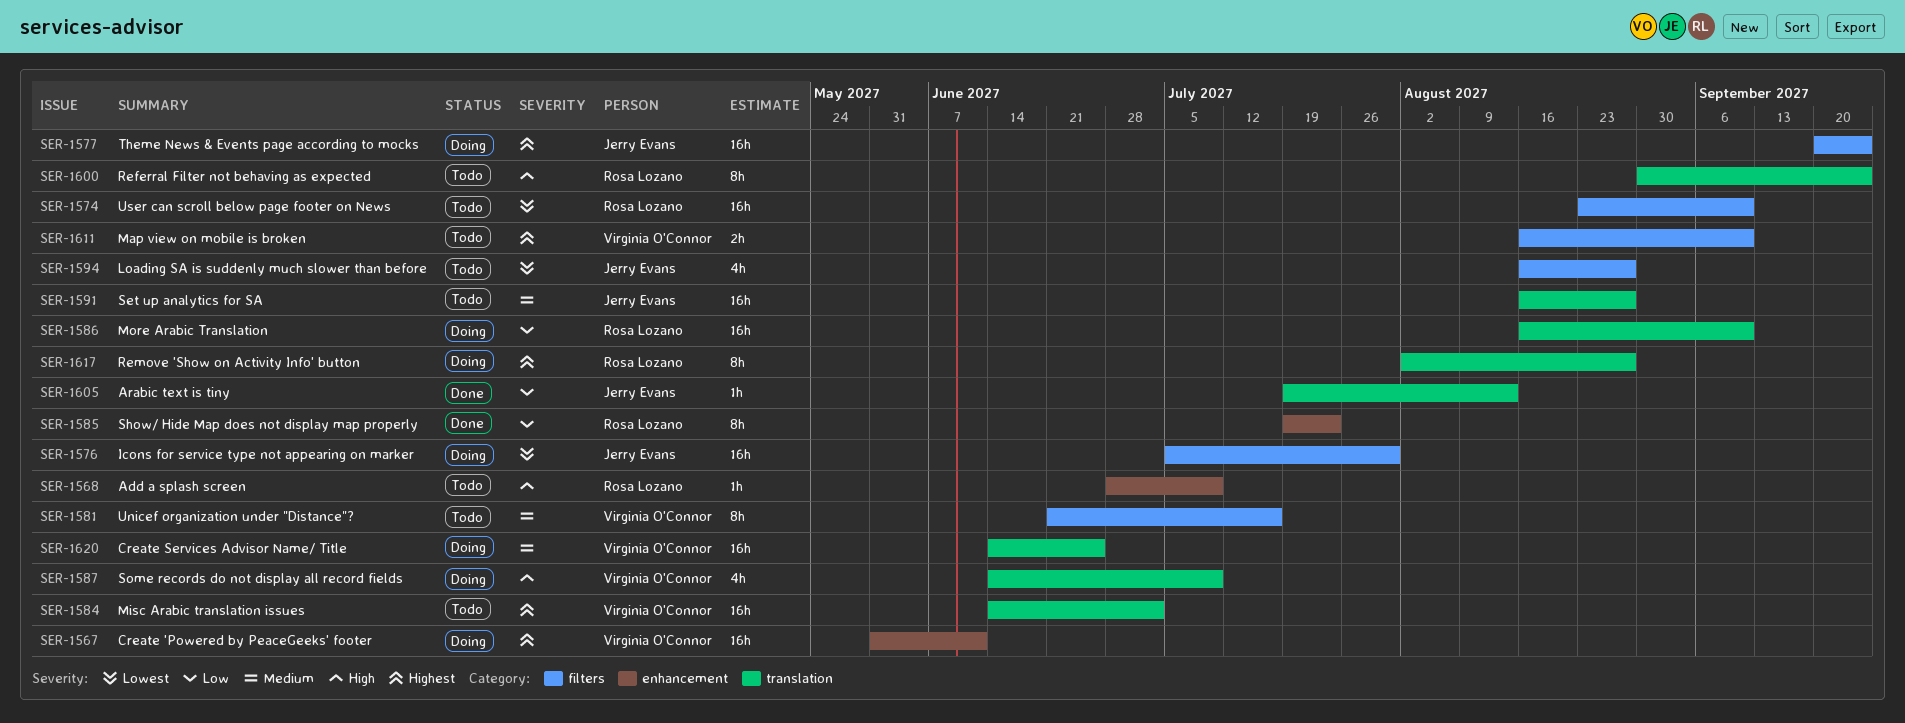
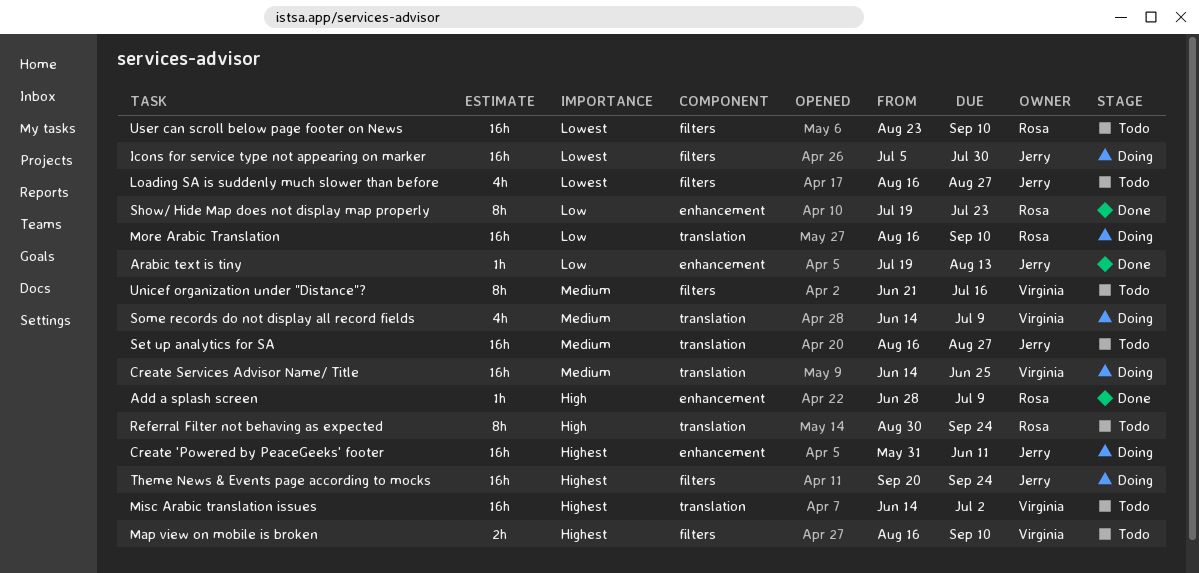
Add a splash screen, status: Todo -> Done
Arabic text is tiny, label: translation -> enhancement
Create 'Powered by PeaceGeeks' footer, owner: Virginia O'Connor -> Jerry Evans
Remove 'Show on Activity Info' button: present -> none
Some records do not display all record fields, priority: High -> Medium

